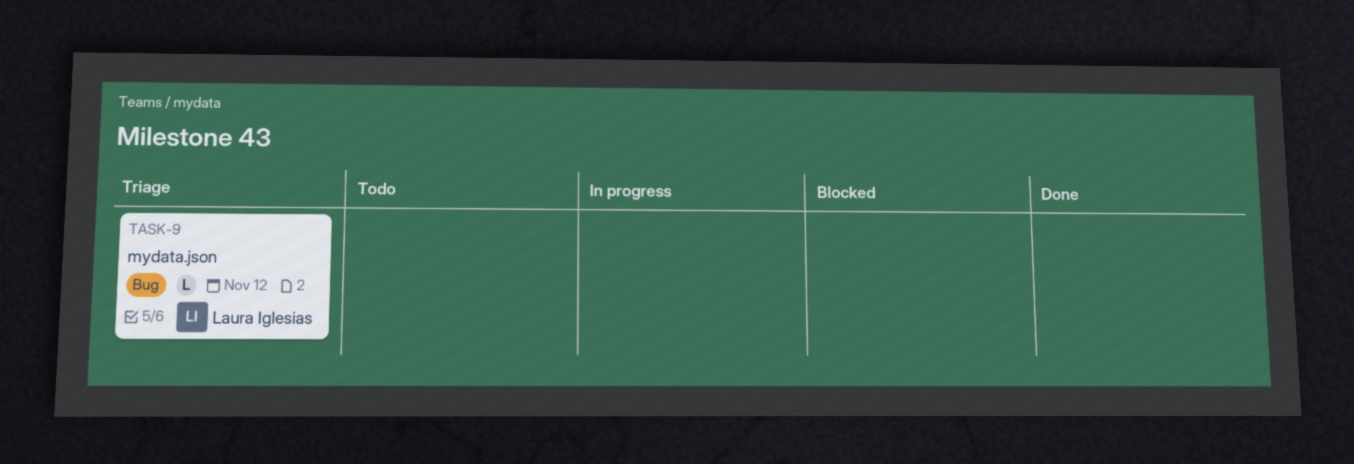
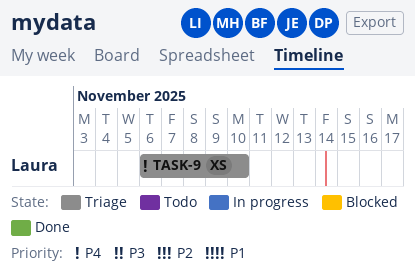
TASK-9, estimate: L -> XS
TASK-9, due: Nov 12 -> Nov 10

